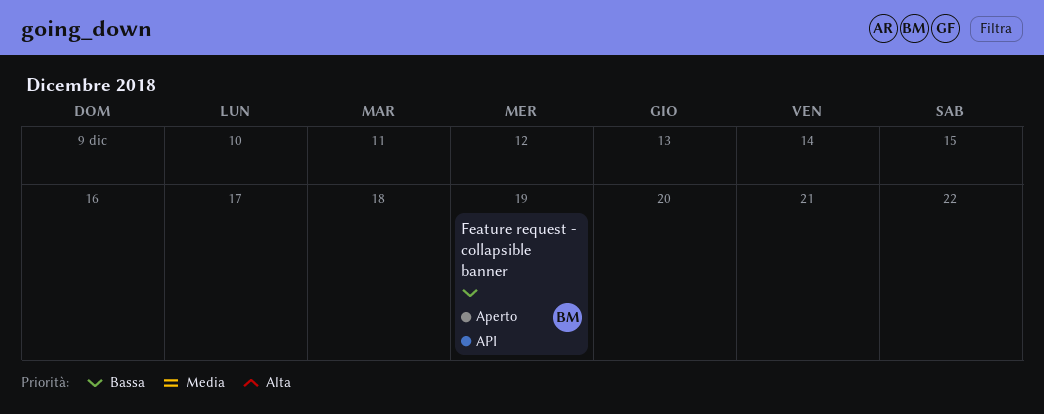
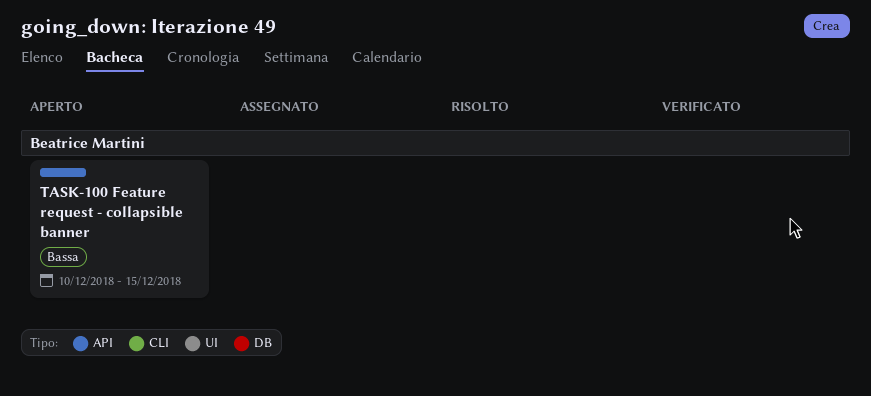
Feature request - collapsible banner, due: Dec 19 -> Dec 15

